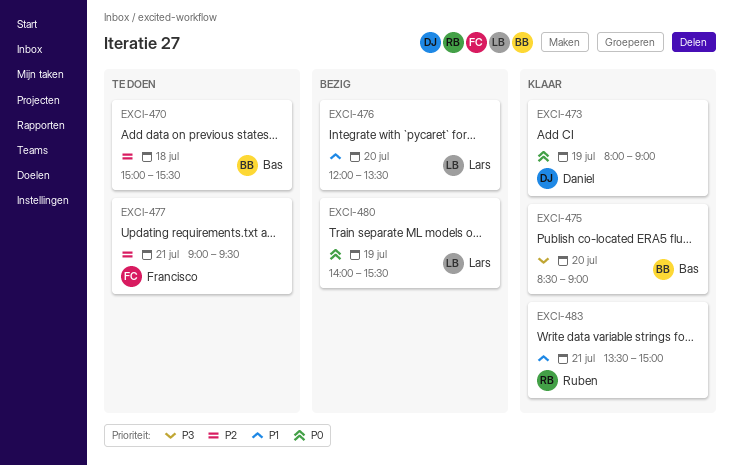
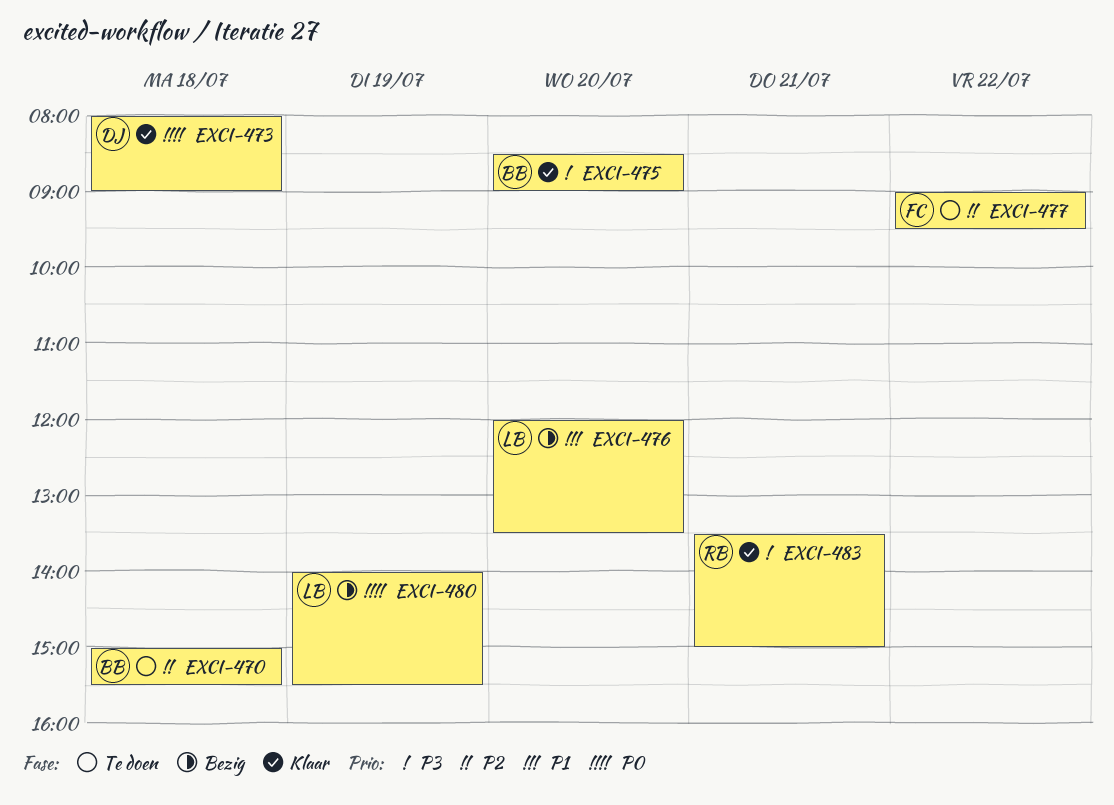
EXCI-473, day: Jul 19 -> Jul 18
EXCI-477, day: Jul 21 -> Jul 22
EXCI-483, priority: P1 -> P3

